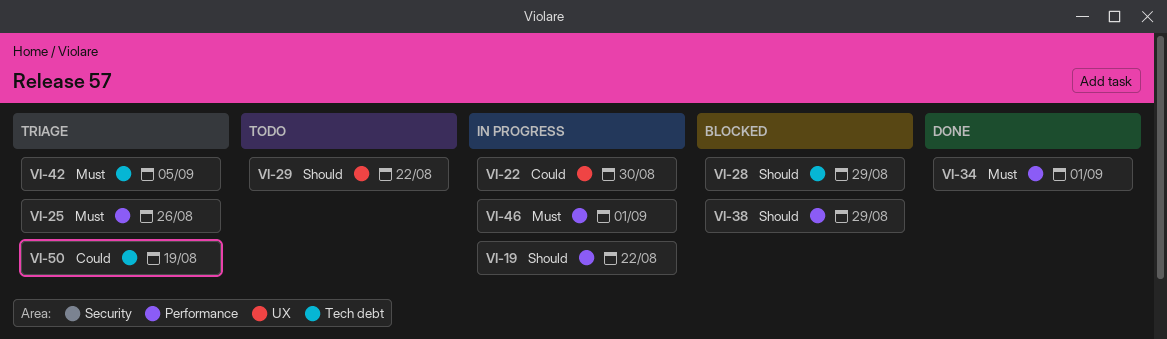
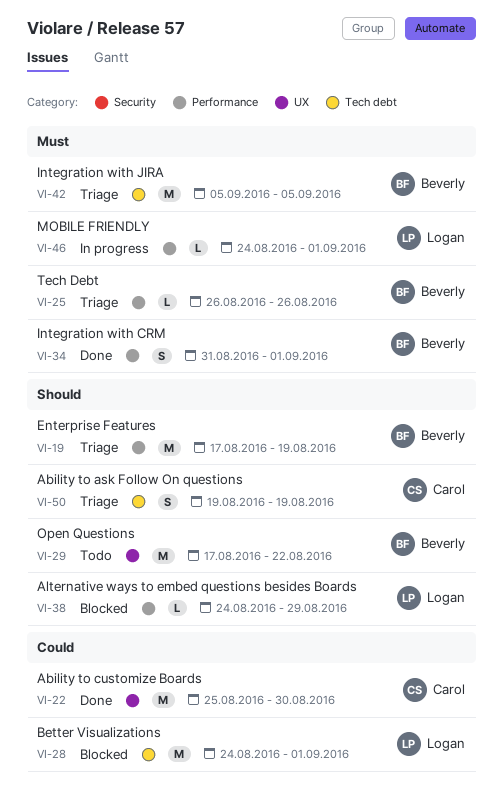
VI-19, status: In progress -> Triage
VI-19, due: Aug 22 -> Aug 19
VI-22, status: In progress -> Done
VI-28, priority: Should -> Could
VI-28, due: Aug 29 -> Sep 1
VI-50, priority: Could -> Should

